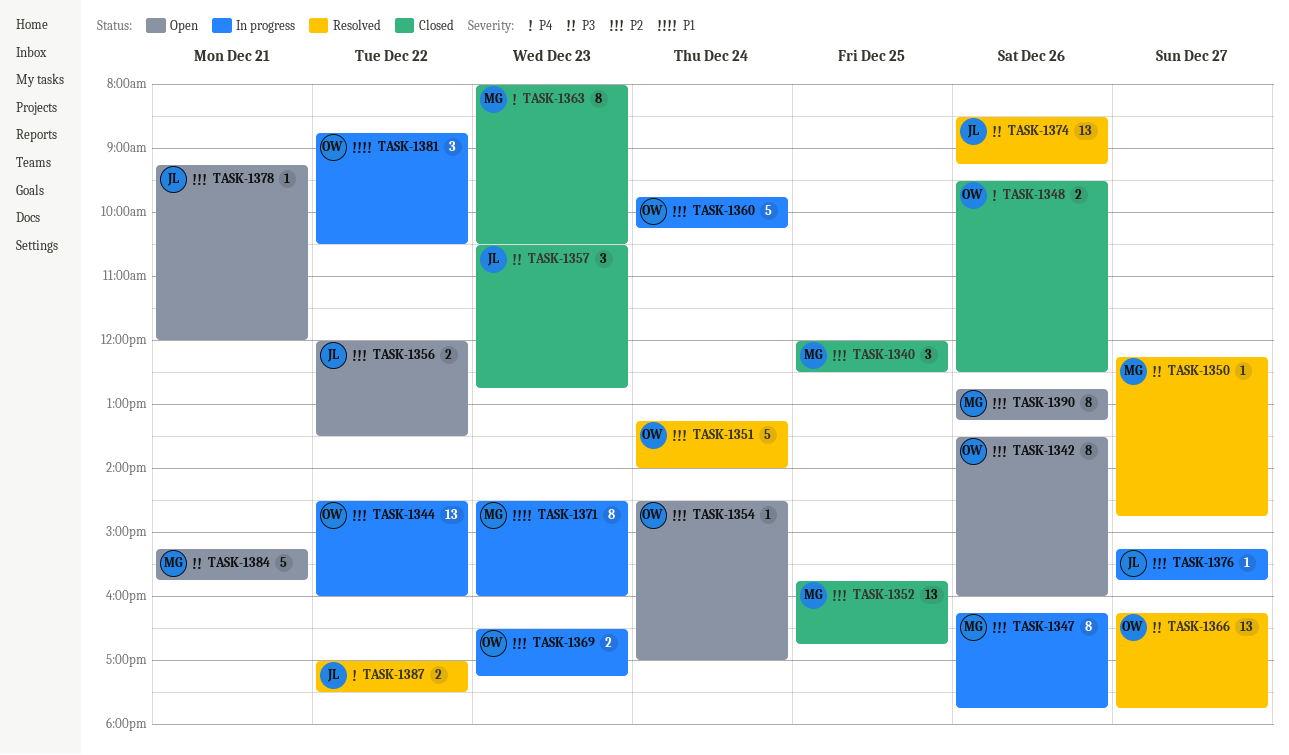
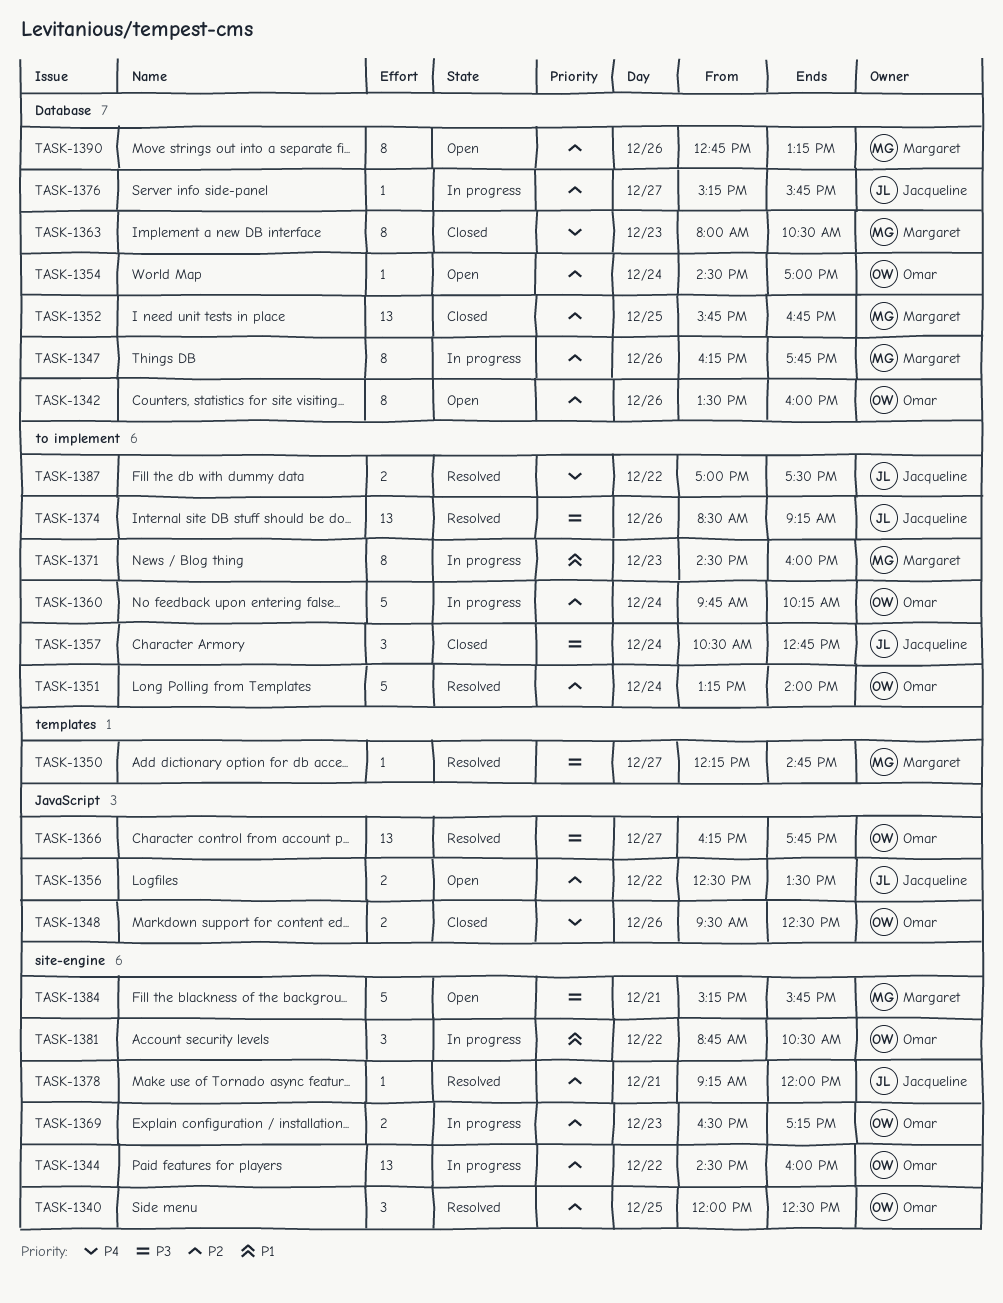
TASK-1340, status: Closed -> Resolved
TASK-1340, owner: Margaret -> Omar
TASK-1356, begins: 12:00 -> 12:30
TASK-1357, day: Dec 23 -> Dec 24
TASK-1378, status: Open -> Resolved

